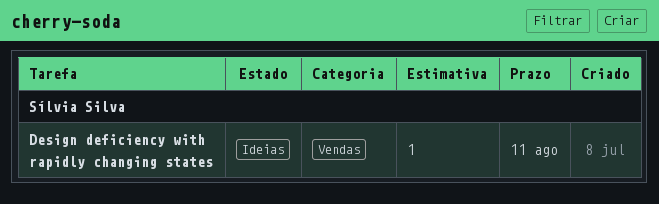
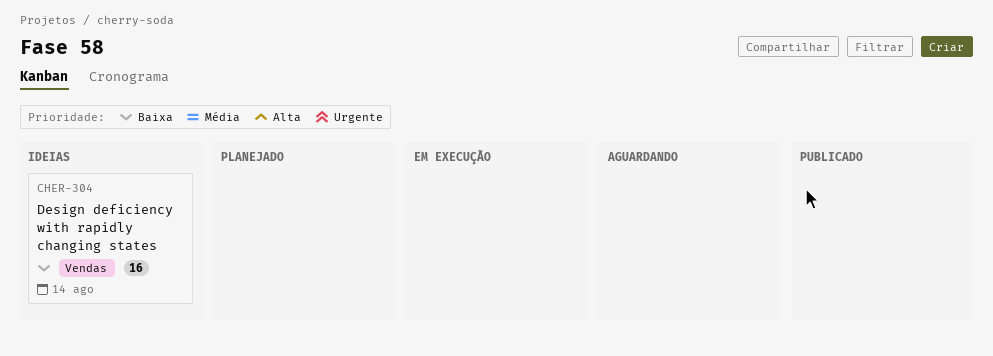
Design deficiency with rapidly changing states, estimate: 1 -> 16
Design deficiency with rapidly changing states, due: Aug 11 -> Aug 14

